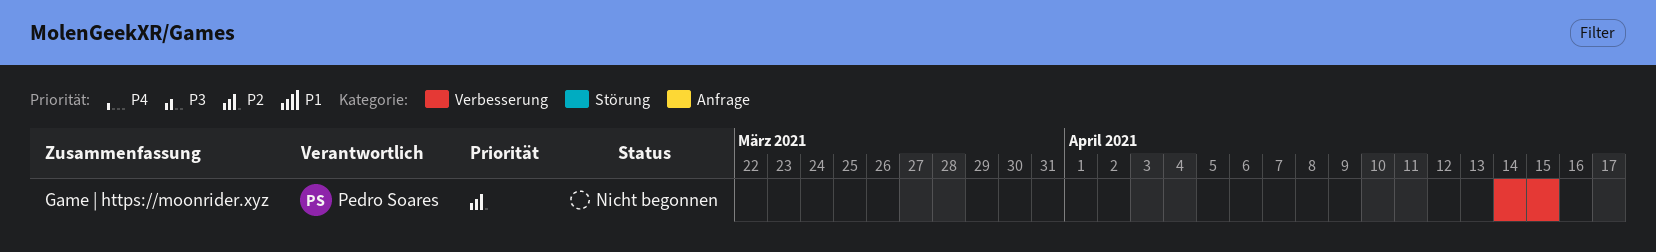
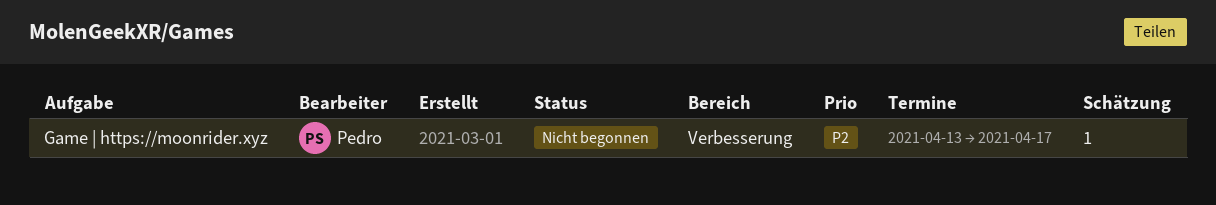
Game | https://moonrider.xyz, start: Apr 14 -> Apr 13
Game | https://moonrider.xyz, due: Apr 15 -> Apr 17

